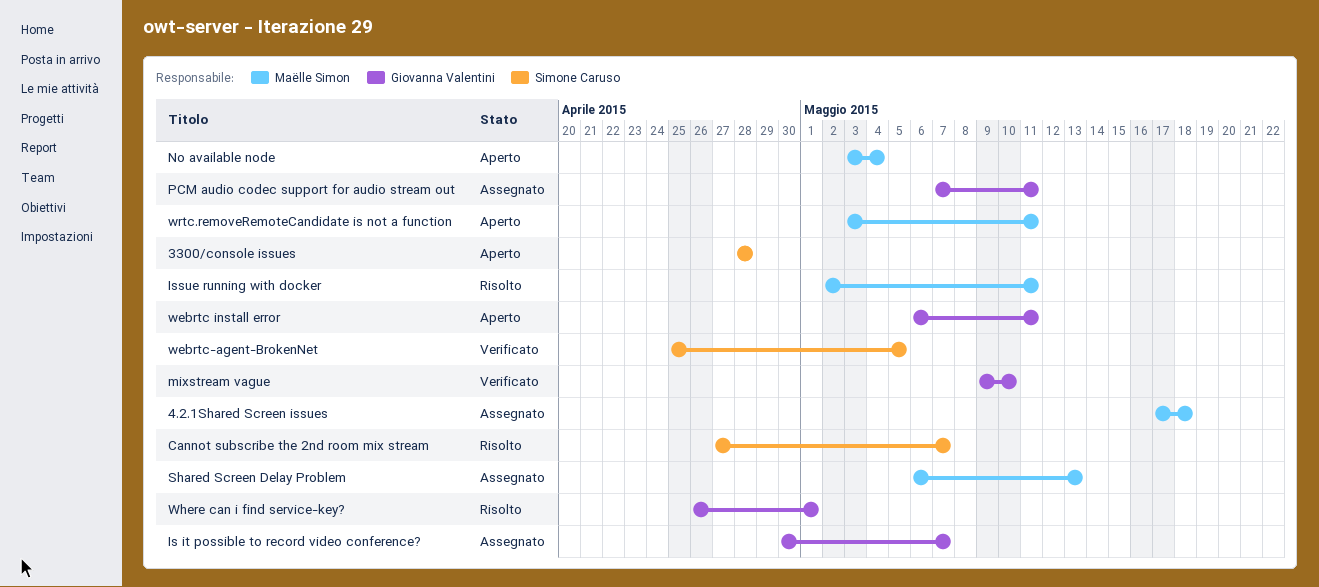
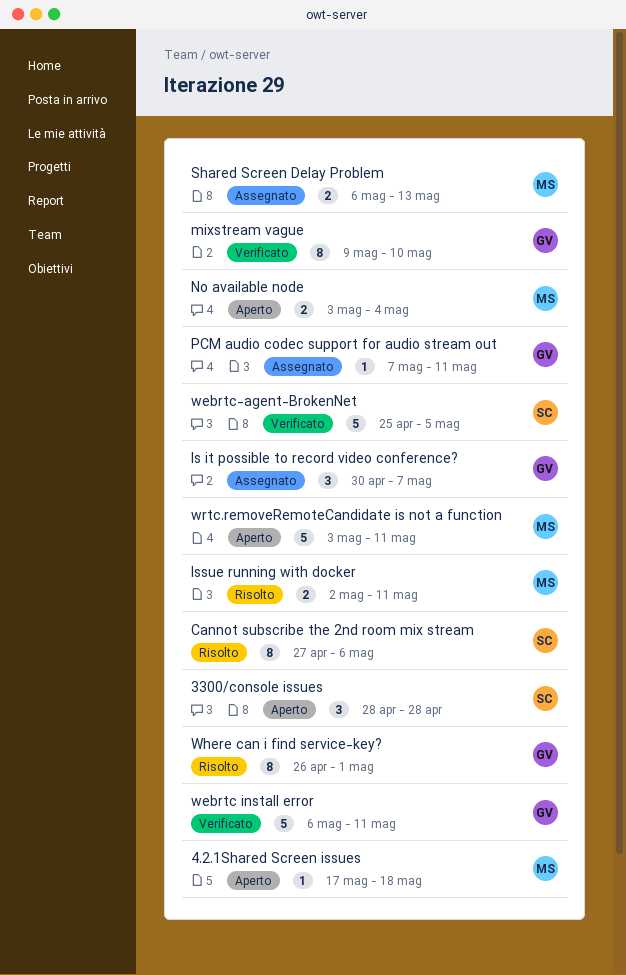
4.2.1Shared Screen issues, status: Assegnato -> Aperto
Cannot subscribe the 2nd room mix stream, due: May 7 -> May 6
webrtc install error, status: Aperto -> Verificato

